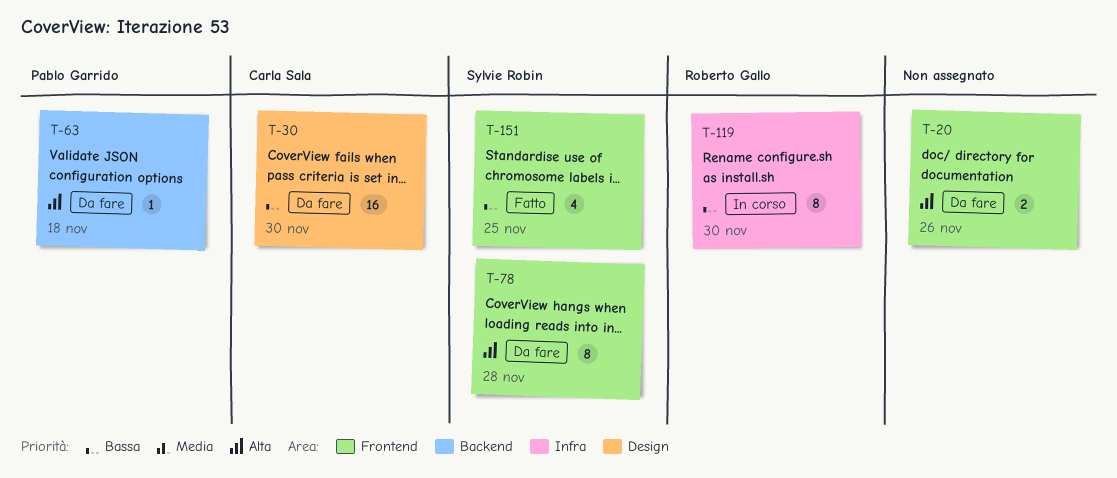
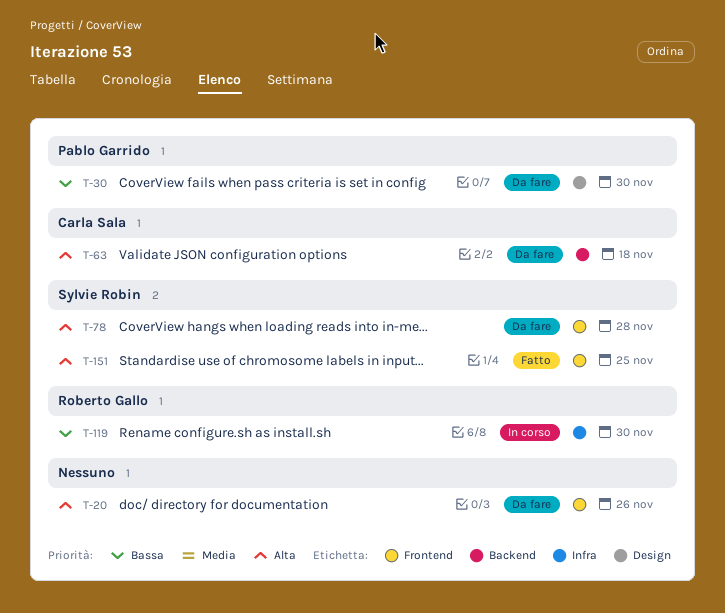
T-30, owner: Carla Sala -> Pablo Garrido
T-63, owner: Pablo Garrido -> Carla Sala
T-151, priority: Bassa -> Alta

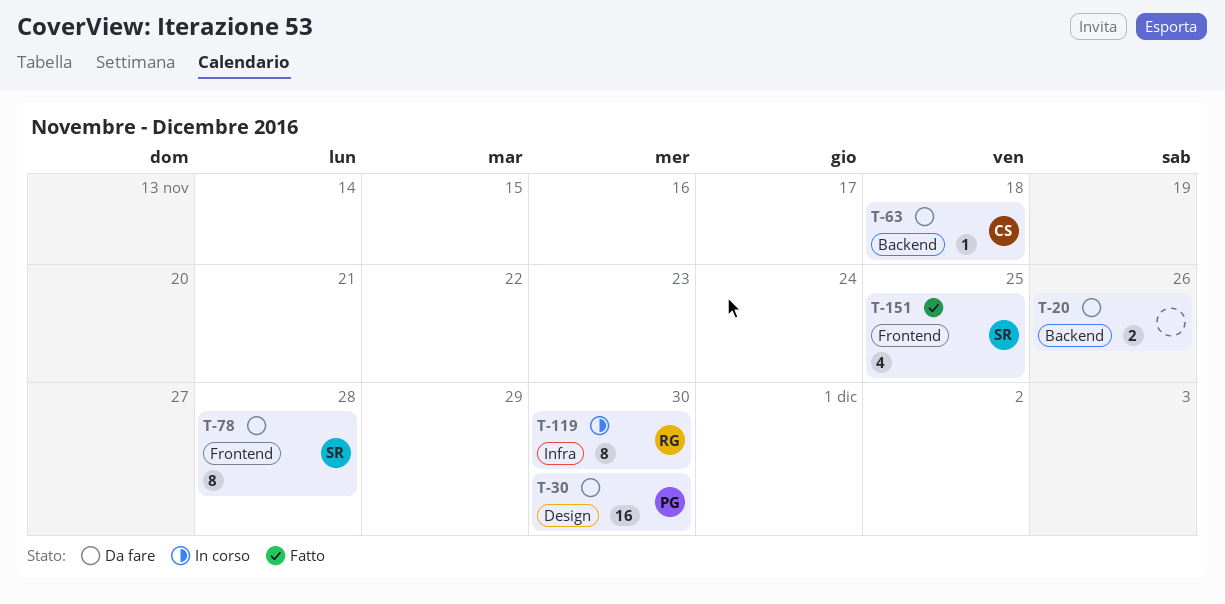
T-20, label: Frontend -> Backend

